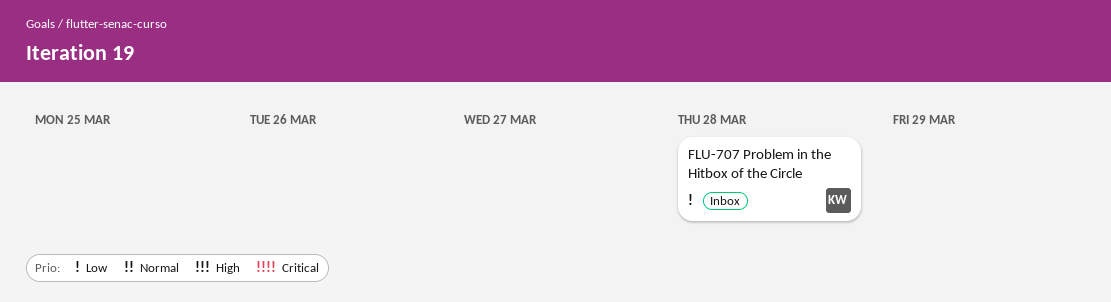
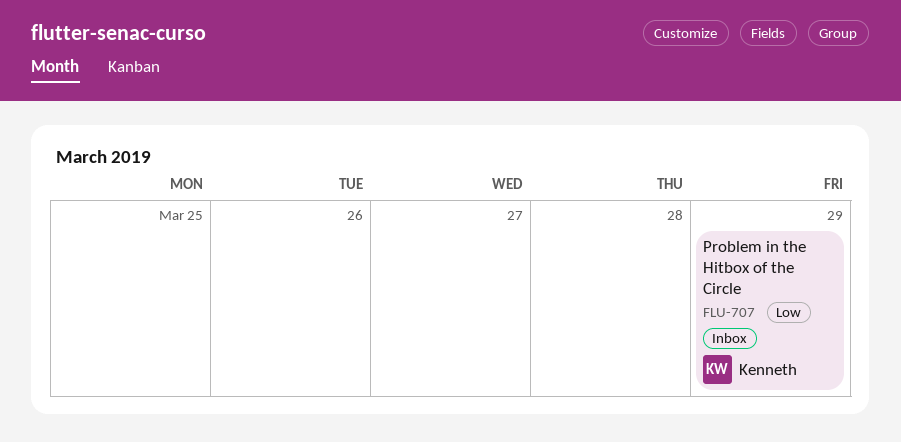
FLU-707, due: Mar 28 -> Mar 29

